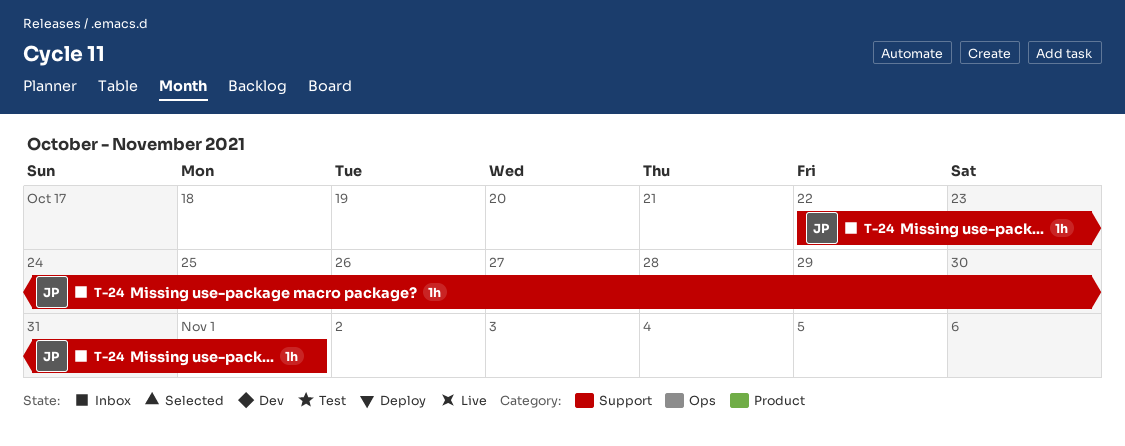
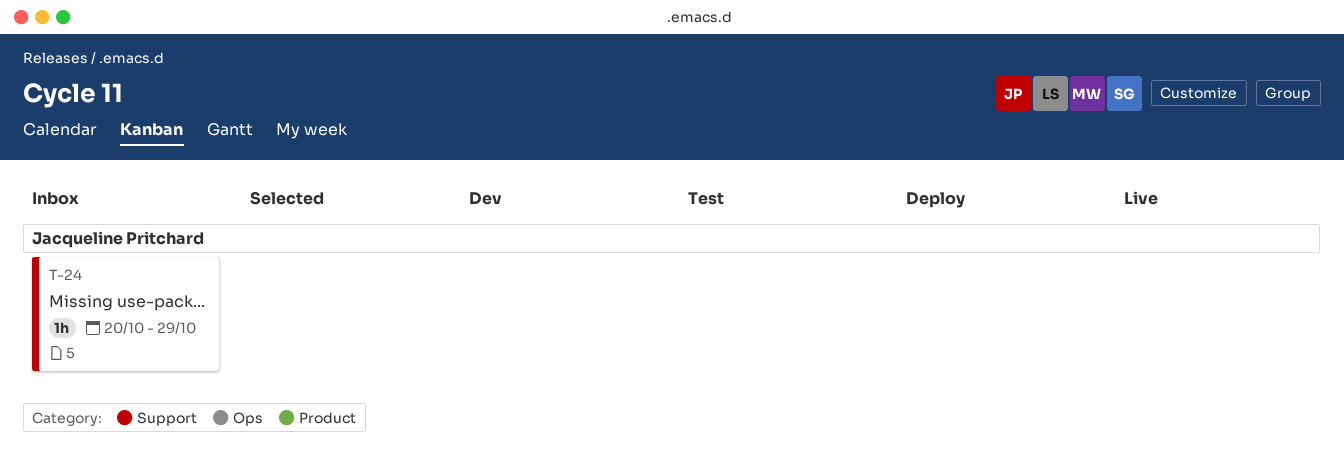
T-24, start: Oct 22 -> Oct 20
T-24, due: Nov 1 -> Oct 29

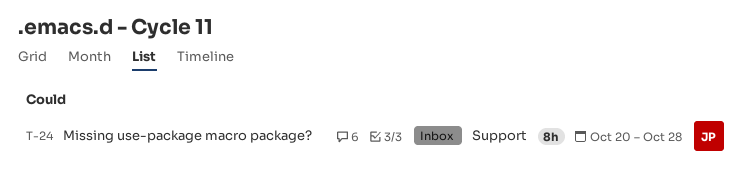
T-24, estimate: 1h -> 8h
T-24, due: Oct 29 -> Oct 28

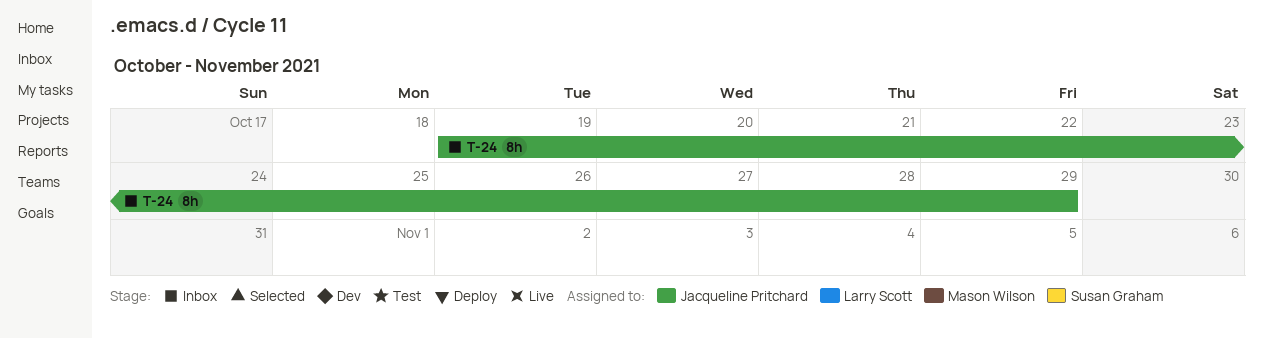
T-24, start: Oct 20 -> Oct 19
T-24, due: Oct 28 -> Oct 29

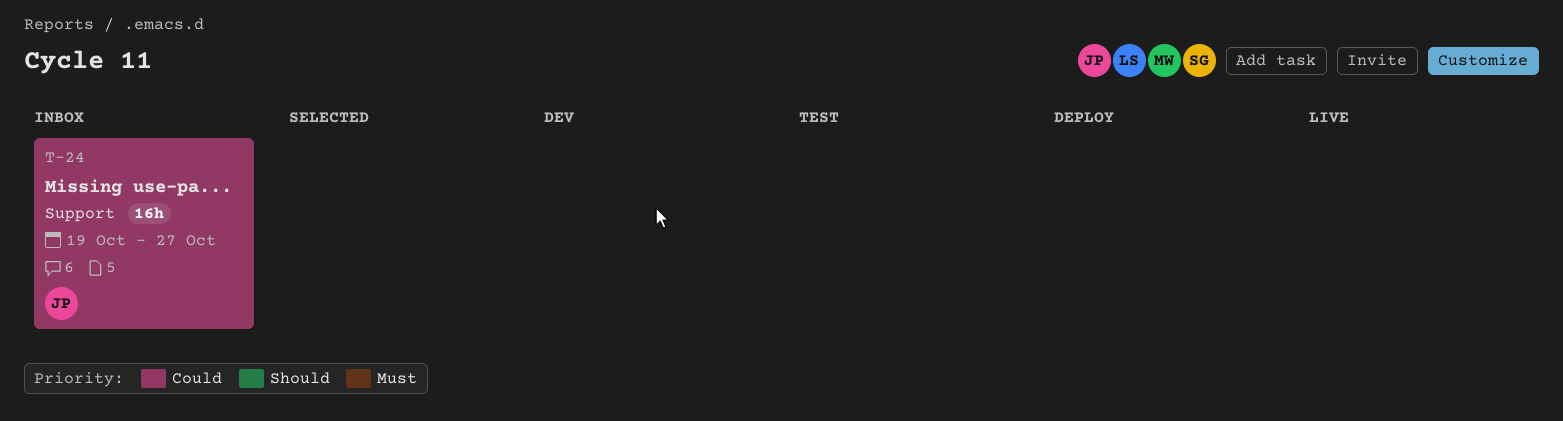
T-24, estimate: 8h -> 16h
T-24, due: Oct 29 -> Oct 27

